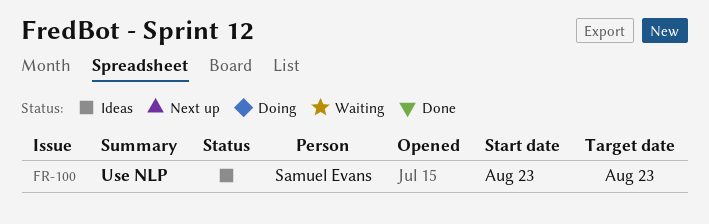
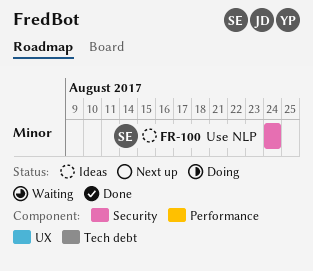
FR-100, start: Aug 23 -> Aug 24
FR-100, due: Aug 23 -> Aug 24

